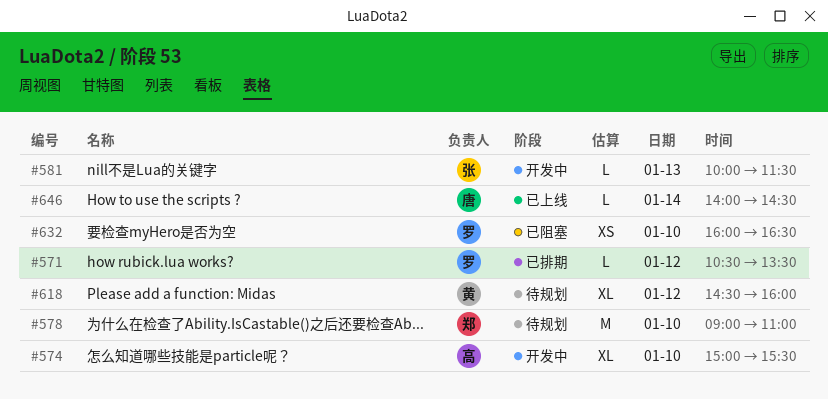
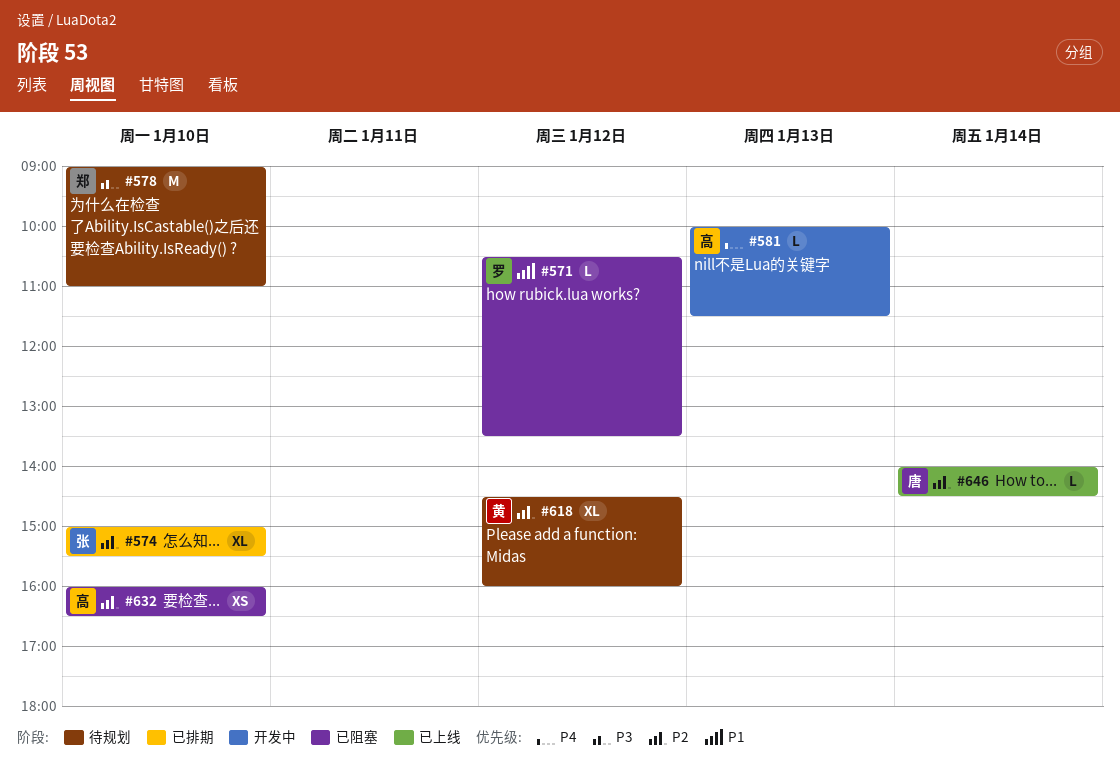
#571, status: 已排期 -> 已阻塞
#574, status: 开发中 -> 已排期
#574, owner: 高 -> 张
#581, owner: 张 -> 高
#632, owner: 罗 -> 高

